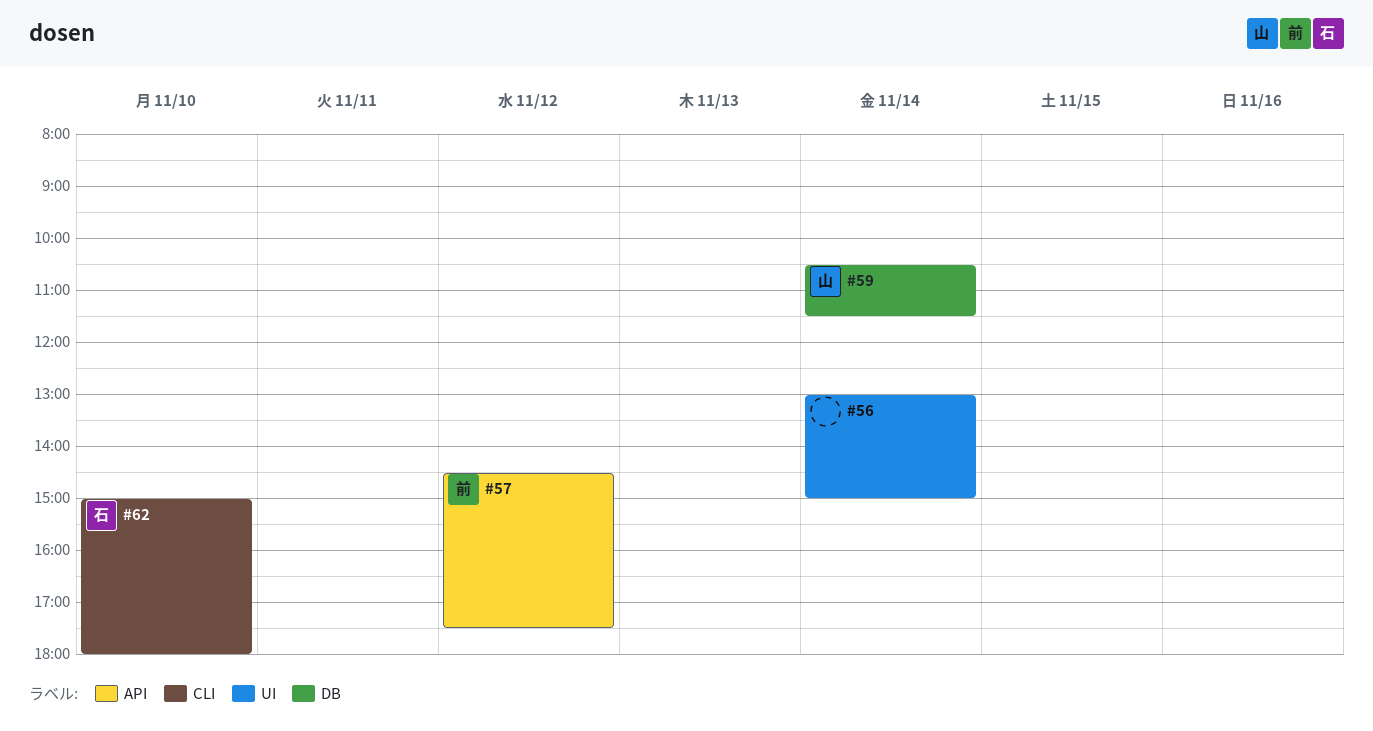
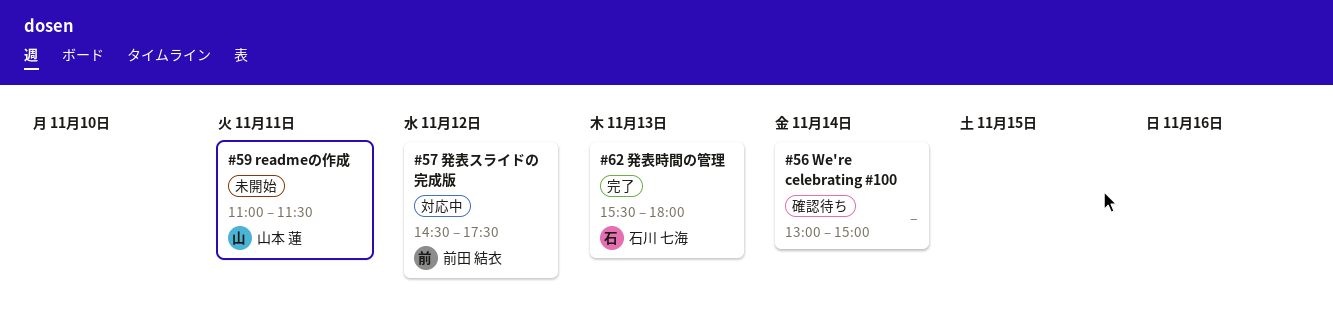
#59, day: Nov 14 -> Nov 11
#59, begins: 10:30 -> 11:00
#62, day: Nov 10 -> Nov 13
#62, begins: 15:00 -> 15:30

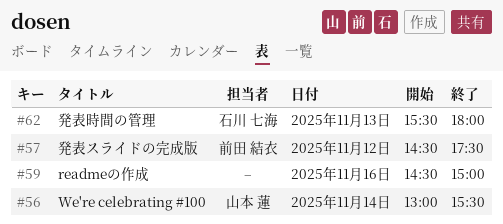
#56, owner: none -> 山本 蓮
#56, ends: 15:00 -> 15:30
#59, owner: 山本 蓮 -> none
#59, day: Nov 11 -> Nov 16
#59, begins: 11:00 -> 14:30
#59, ends: 11:30 -> 15:00

